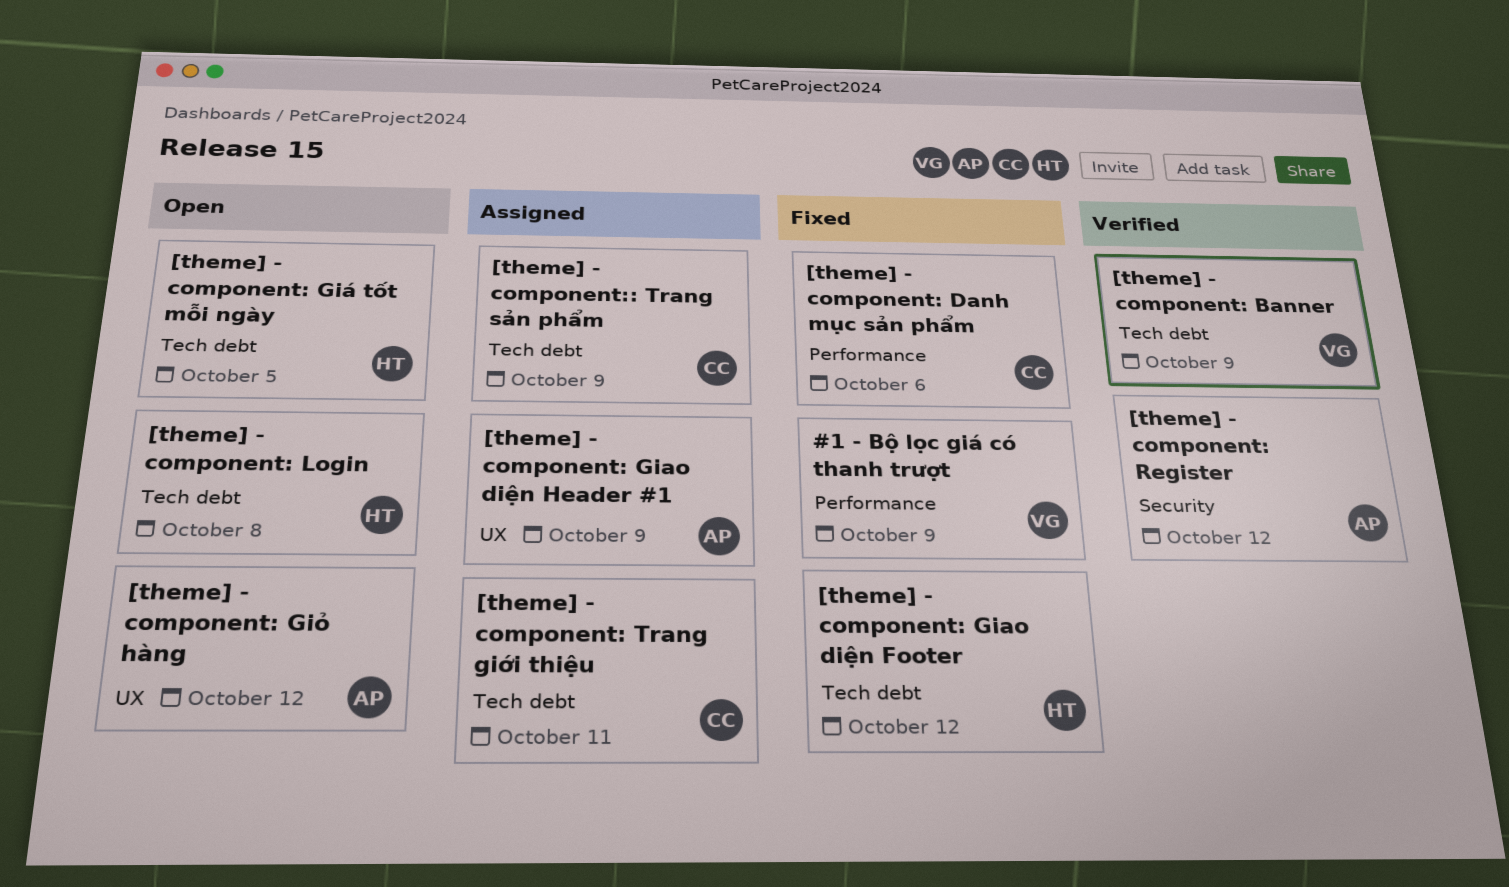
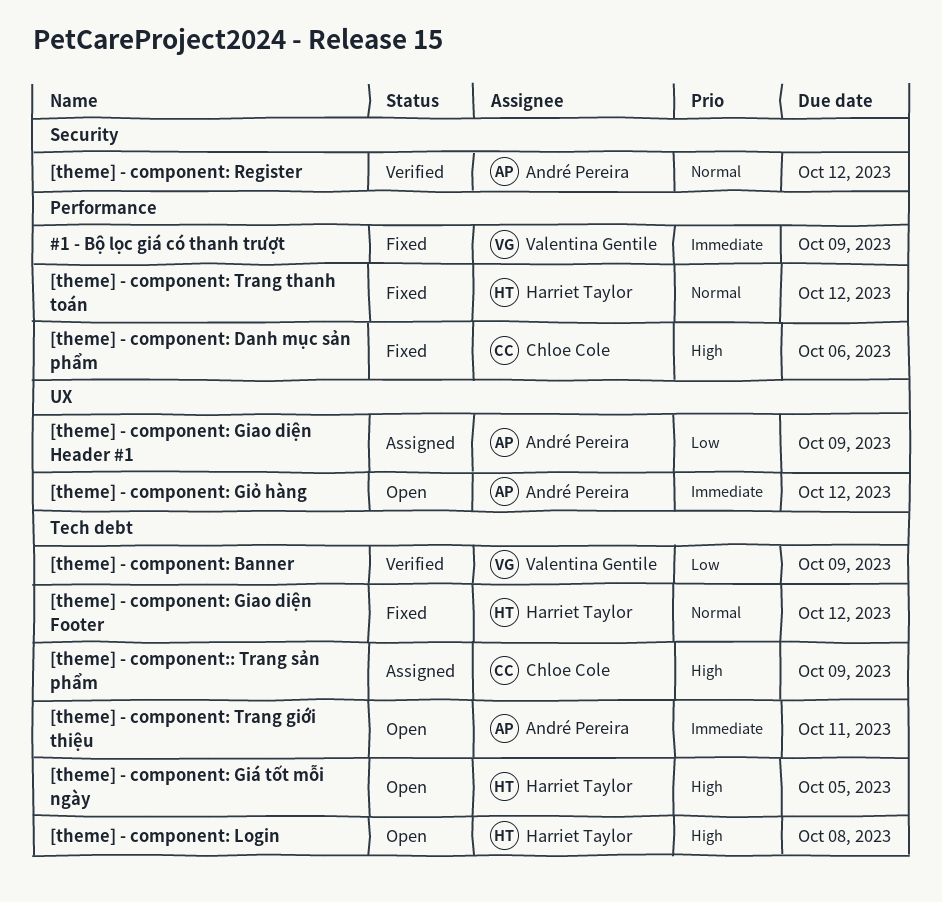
[theme] - component: Trang giới thiệu, status: Assigned -> Open
[theme] - component: Trang giới thiệu, owner: Chloe Cole -> André Pereira
[theme] - component: Trang thanh toán: none -> present

